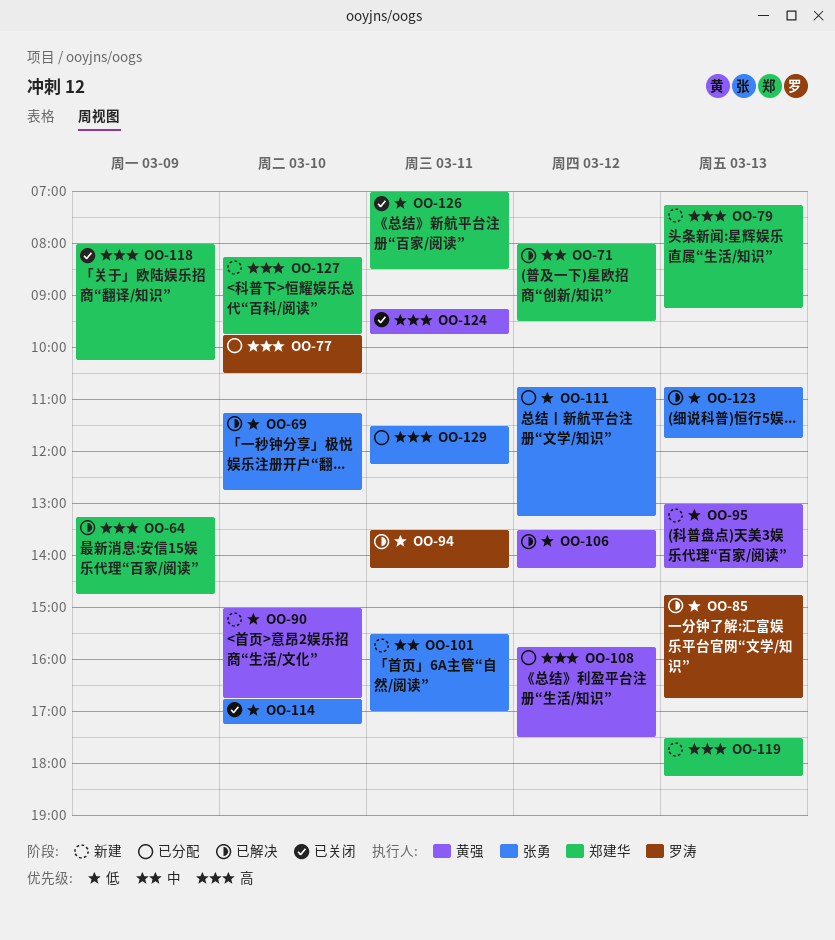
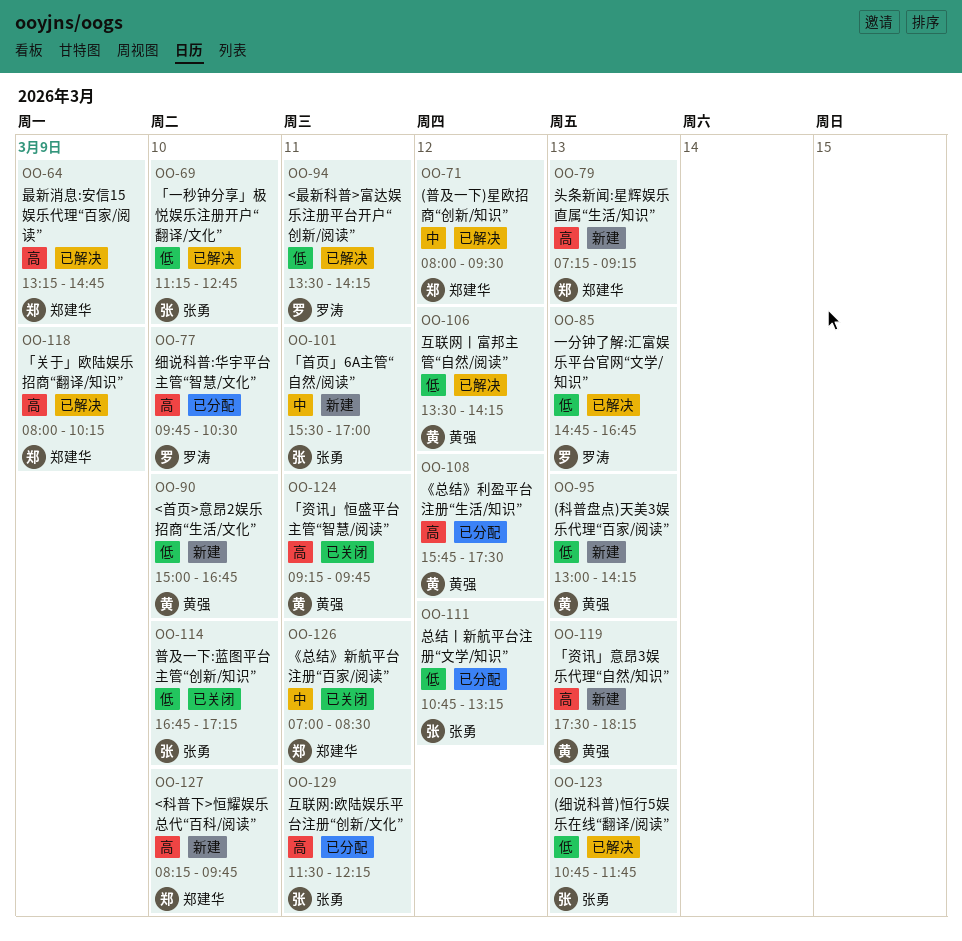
OO-118, status: 已关闭 -> 已解决
OO-119, owner: 郑建华 -> 黄强
OO-126, priority: 低 -> 中

